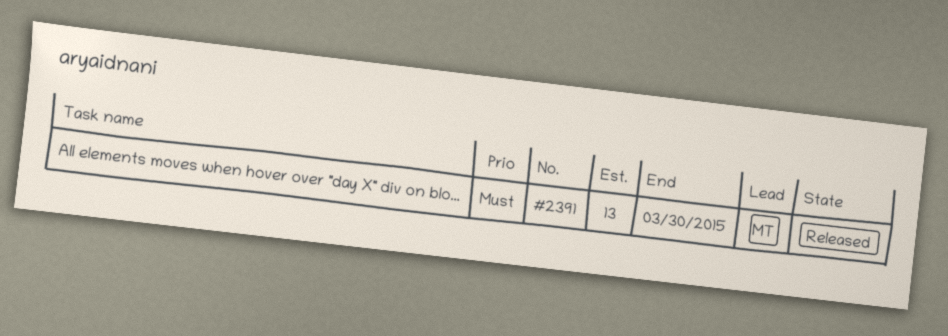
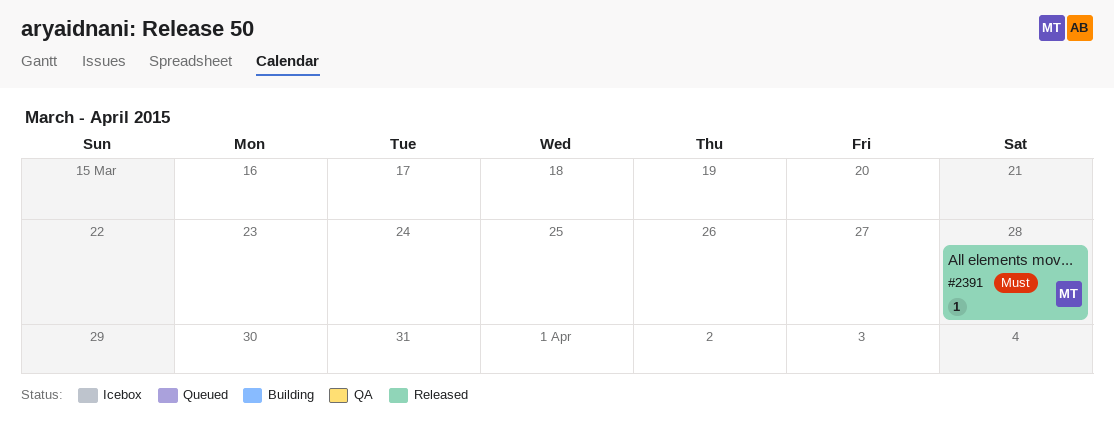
#2391, estimate: 13 -> 1
#2391, due: Mar 30 -> Mar 28

